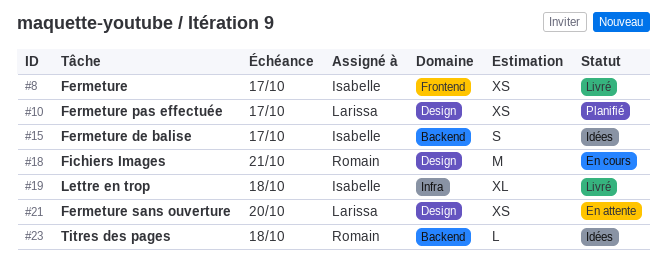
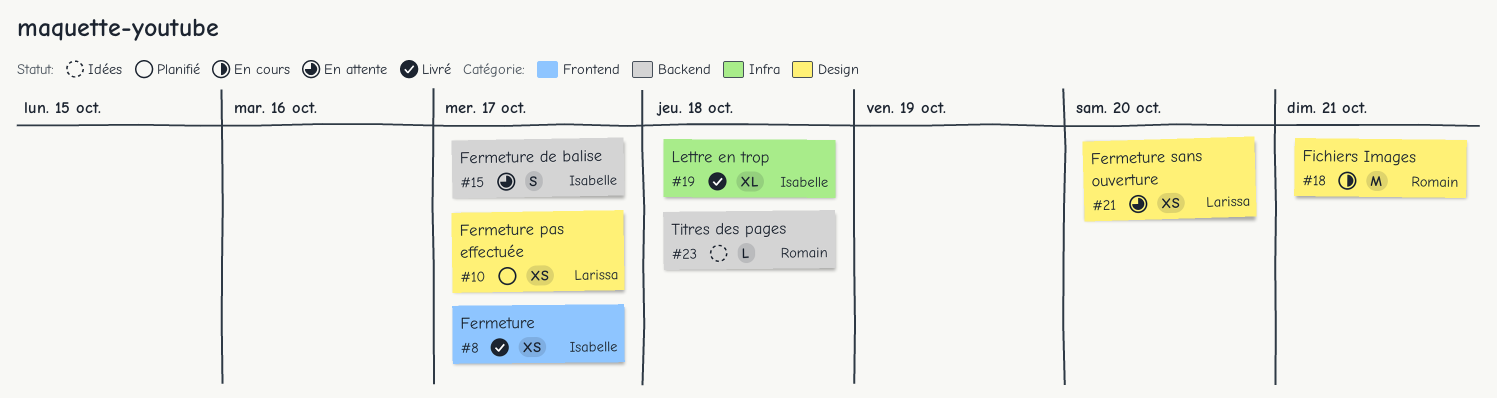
#15, status: Idées -> En attente

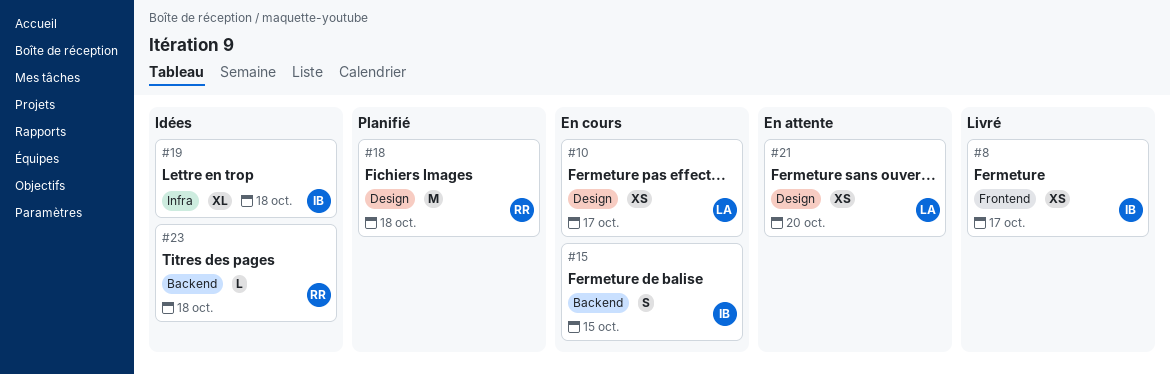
#10, status: Planifié -> En cours
#15, status: En attente -> En cours
#15, due: Oct 17 -> Oct 15
#18, status: En cours -> Planifié
#18, due: Oct 21 -> Oct 18
#19, status: Livré -> Idées

